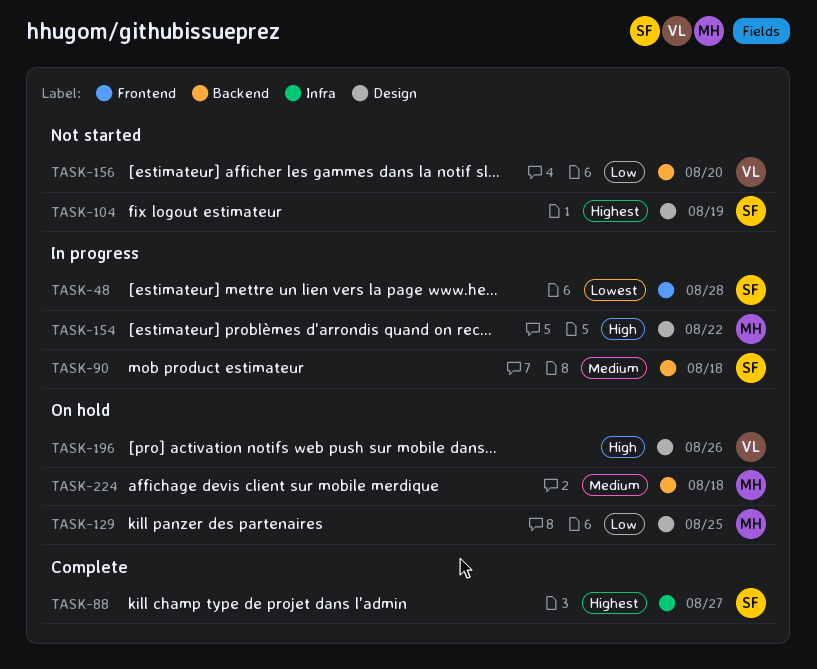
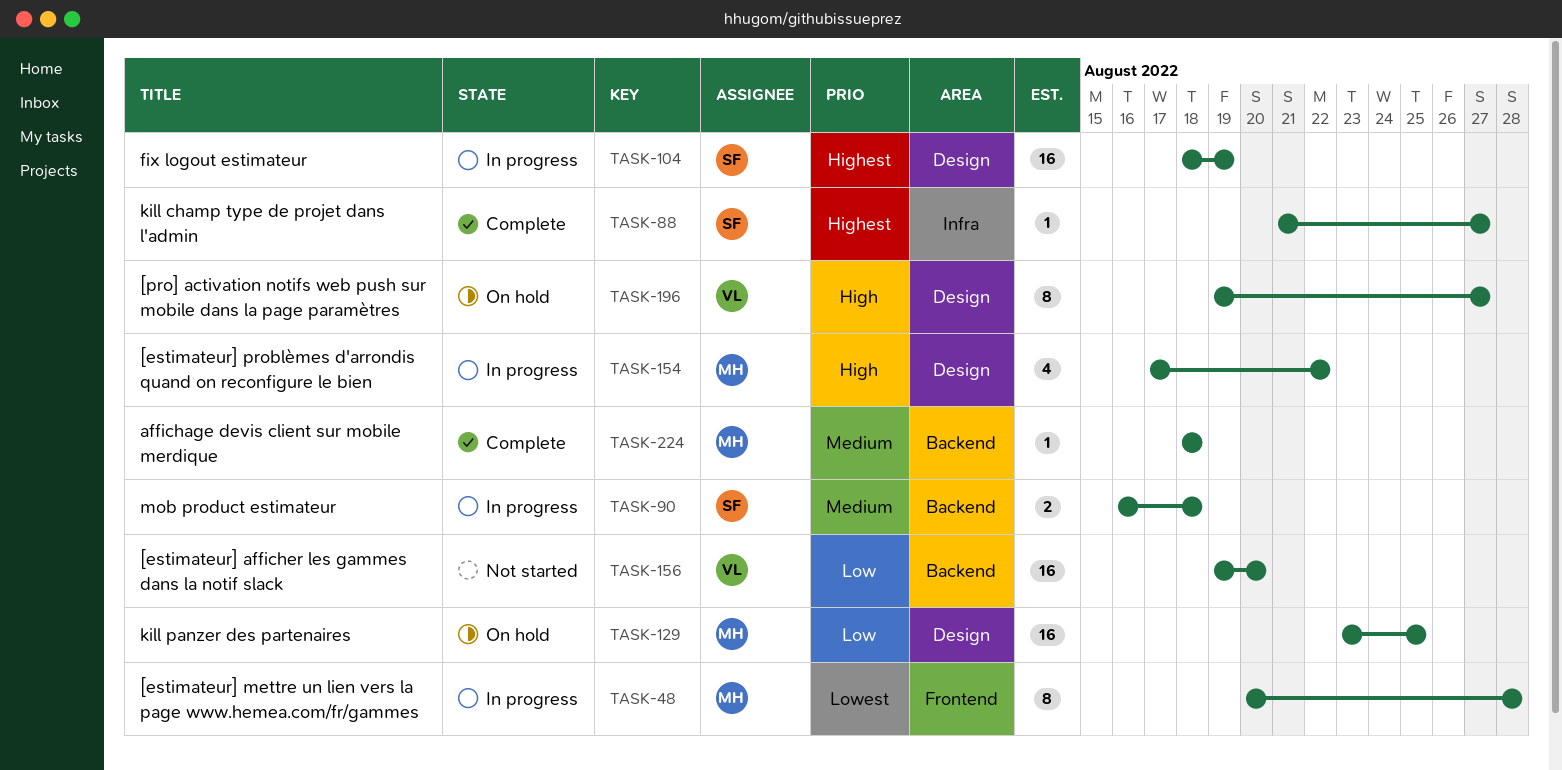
TASK-48, owner: SF -> MH
TASK-104, status: Not started -> In progress
TASK-196, due: Aug 26 -> Aug 27
TASK-224, status: On hold -> Complete

